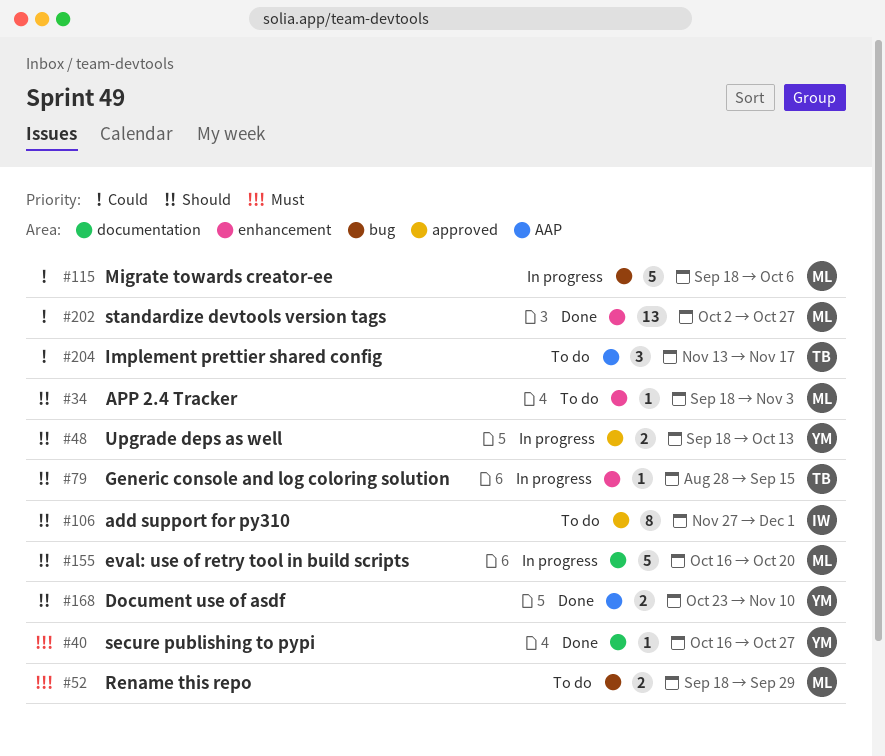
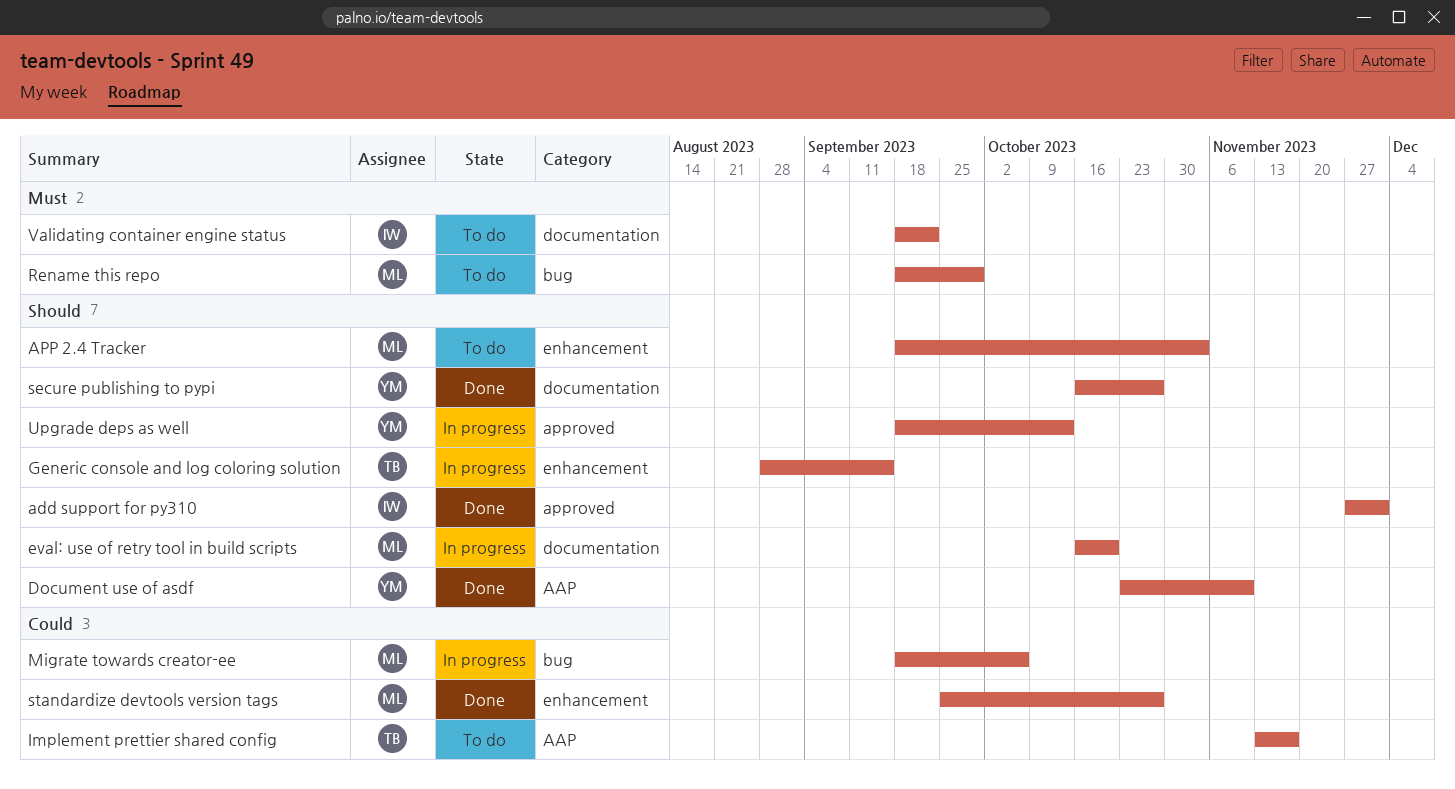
add support for py310, status: To do -> Done
secure publishing to pypi, priority: Must -> Should
standardize devtools version tags, start: Oct 2 -> Sep 25
Validating container engine status: none -> present

